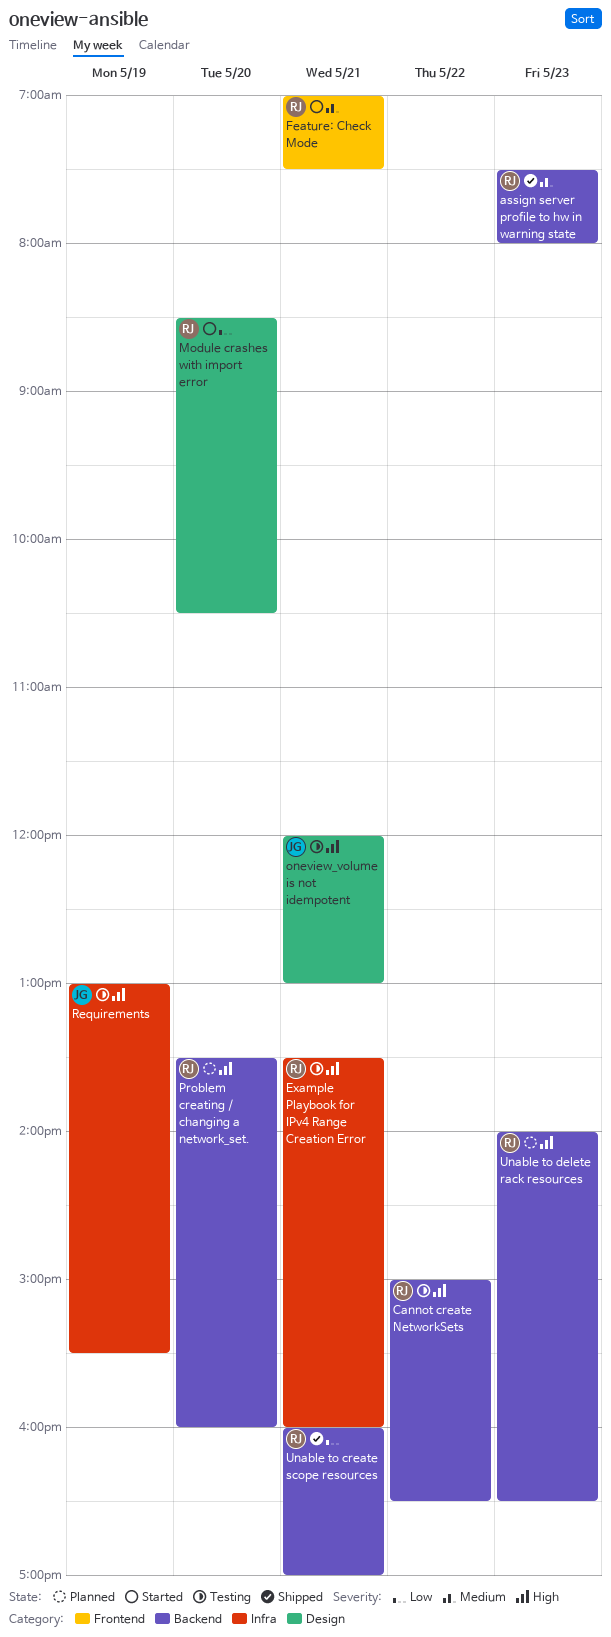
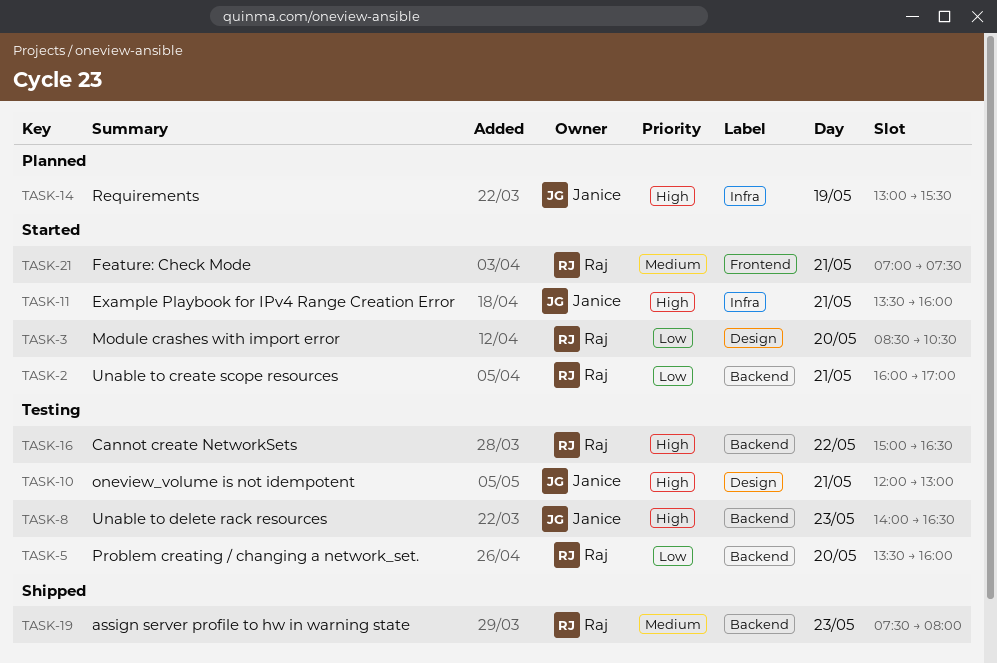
Example Playbook for IPv4 Range Creation Error, status: Testing -> Started
Example Playbook for IPv4 Range Creation Error, owner: Raj -> Janice
Problem creating / changing a network_set., status: Planned -> Testing
Problem creating / changing a network_set., priority: High -> Low
Requirements, status: Testing -> Planned
Unable to create scope resources, status: Shipped -> Started
Unable to delete rack resources, status: Planned -> Testing
Unable to delete rack resources, owner: Raj -> Janice

